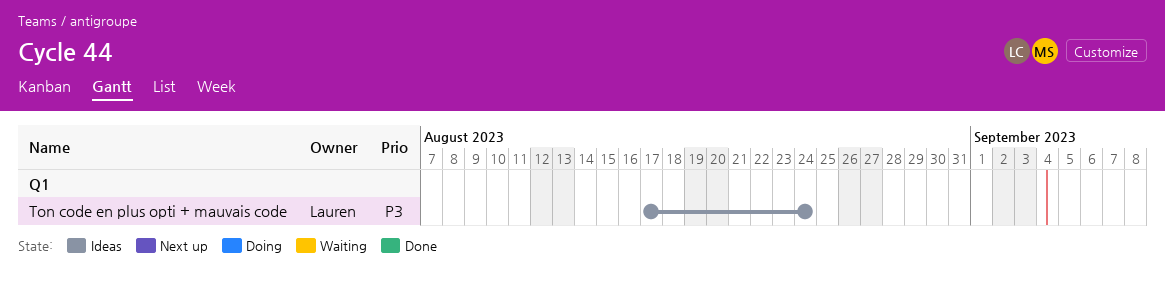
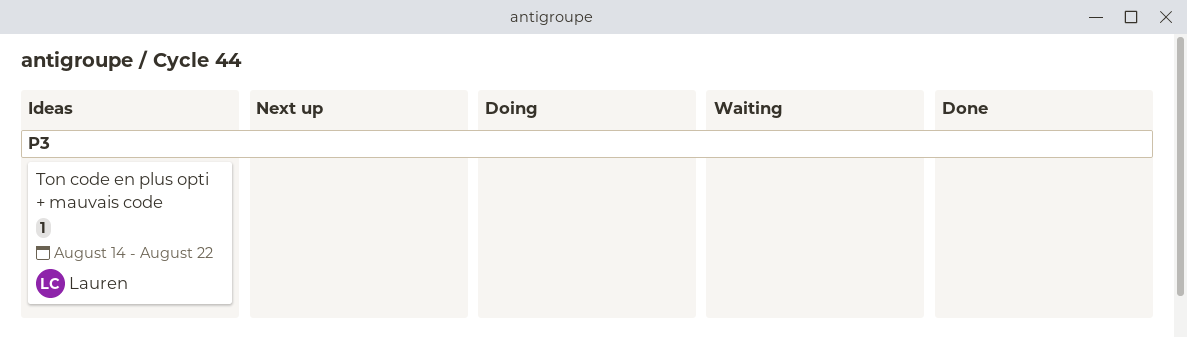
Ton code en plus opti + mauvais code, start: Aug 17 -> Aug 14
Ton code en plus opti + mauvais code, due: Aug 24 -> Aug 22

